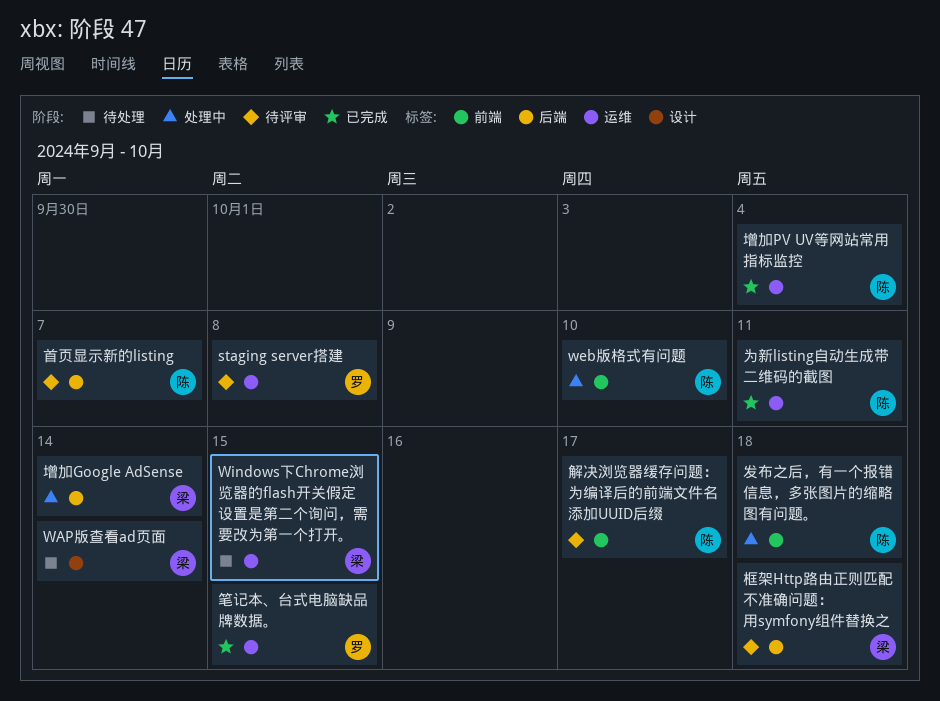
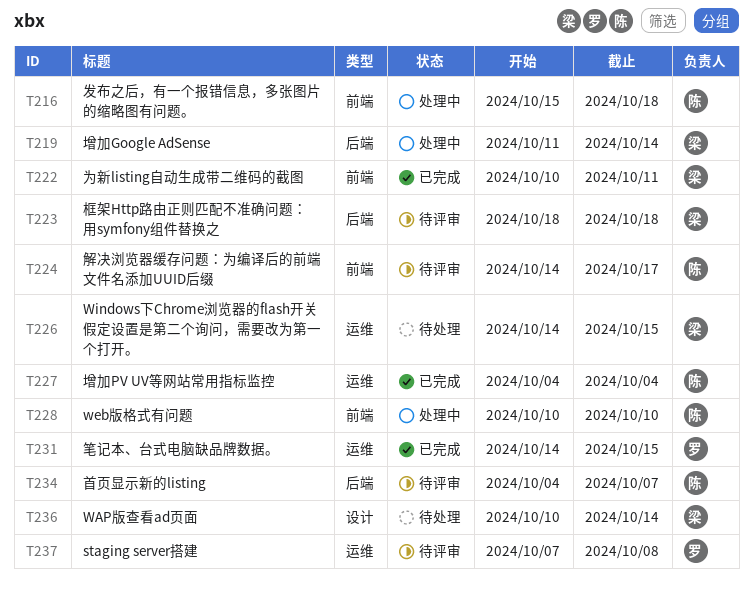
为新listing自动生成带二维码的截图, owner: 陈 -> 梁
为新listing自动生成带二维码的截图, label: 运维 -> 前端

